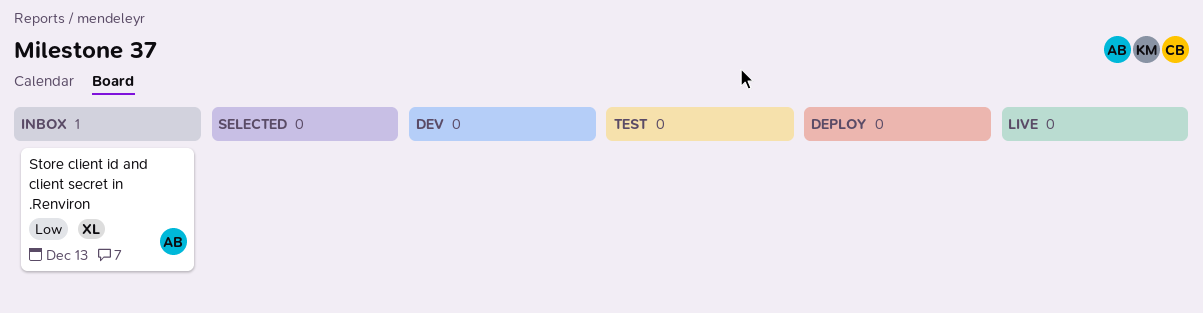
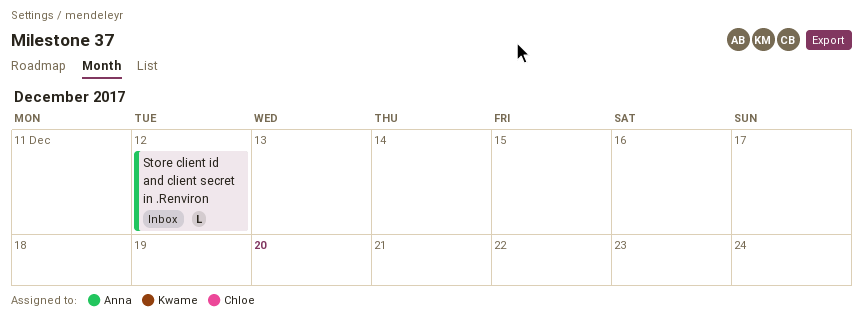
Store client id and client secret in .Renviron, estimate: XL -> L
Store client id and client secret in .Renviron, due: Dec 13 -> Dec 12

